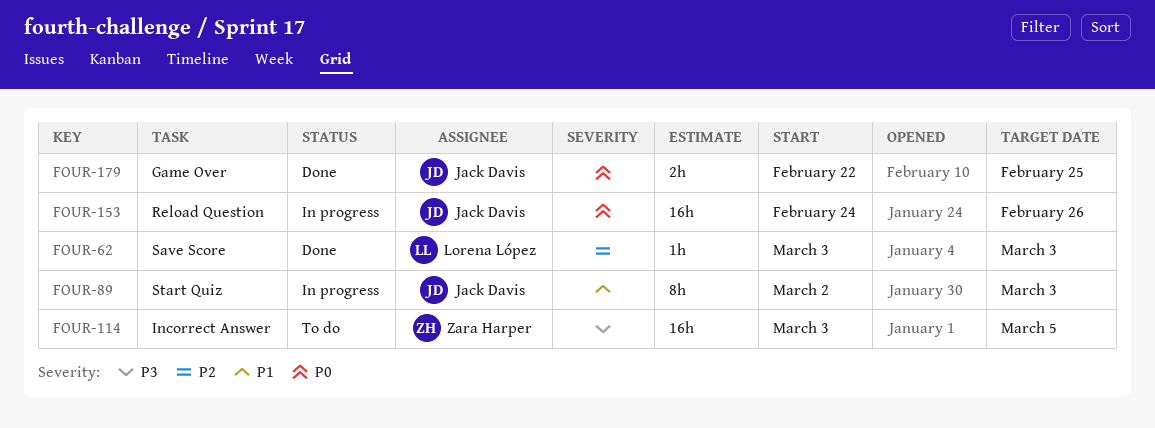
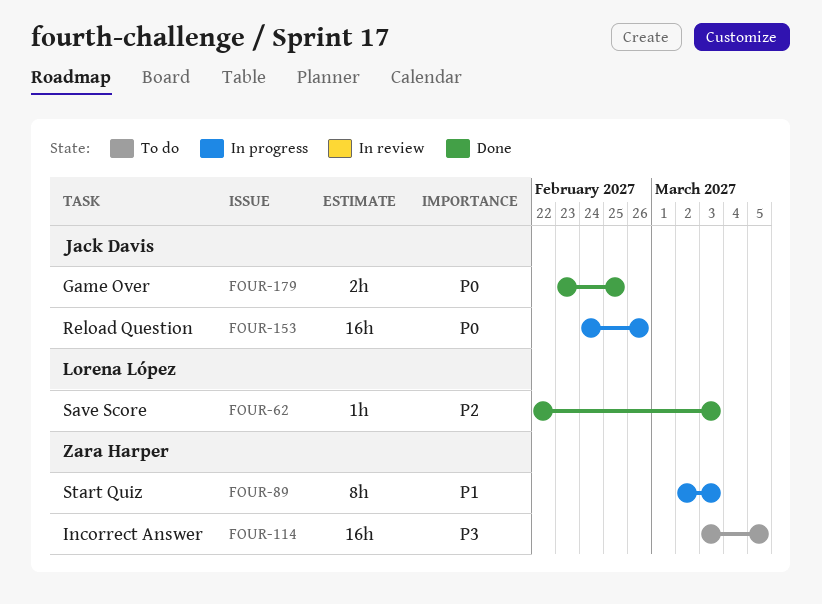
FOUR-62, start: Mar 3 -> Feb 22
FOUR-89, owner: Jack Davis -> Zara Harper
FOUR-179, start: Feb 22 -> Feb 23

